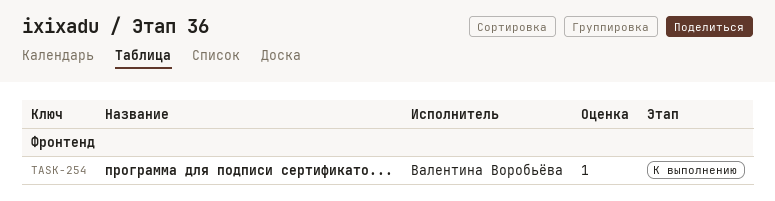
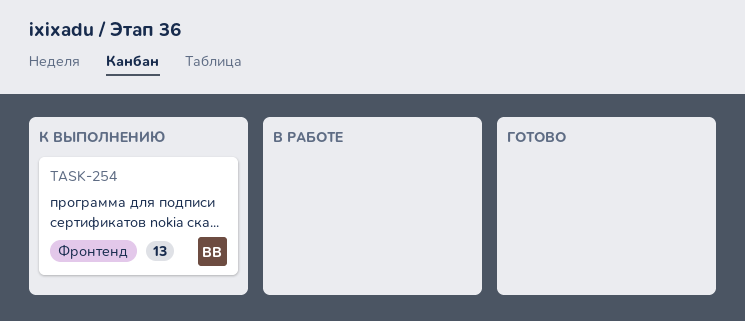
TASK-254, estimate: 1 -> 13

